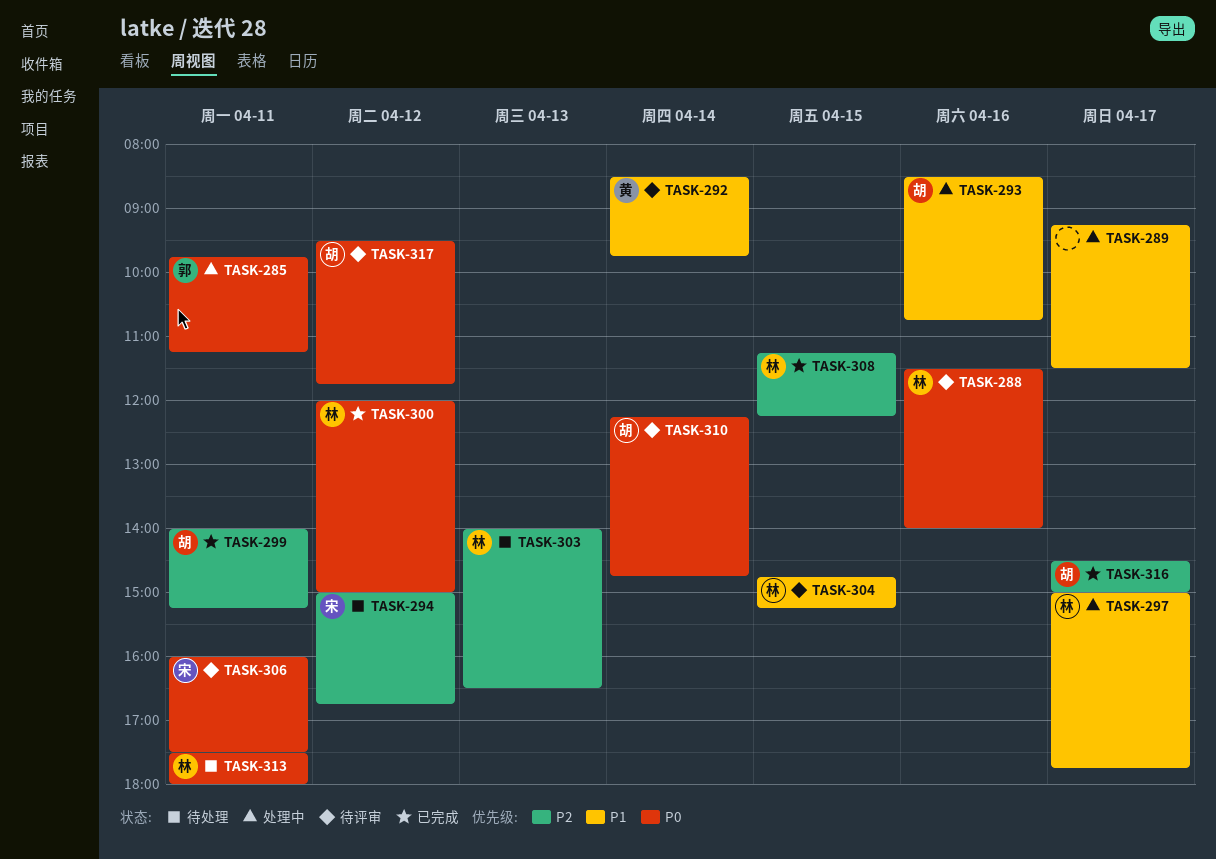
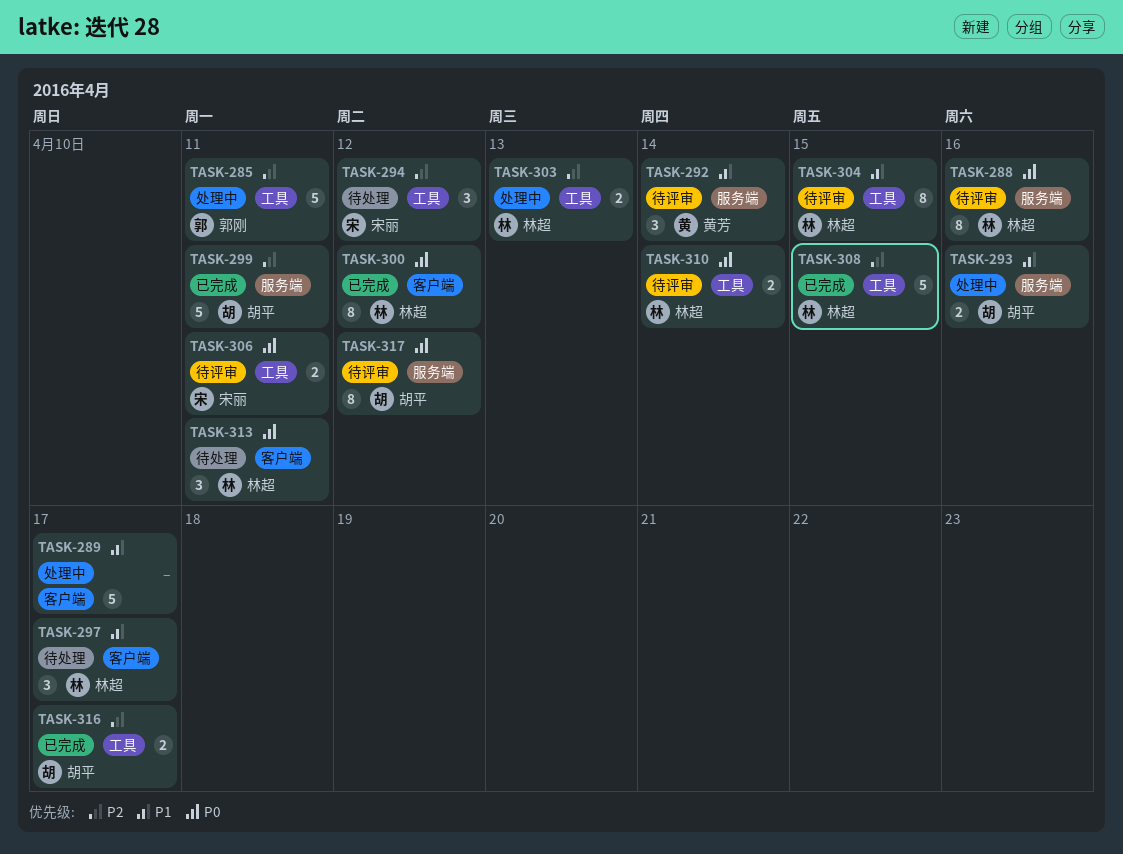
TASK-285, priority: P0 -> P2
TASK-297, status: 处理中 -> 待处理
TASK-303, status: 待处理 -> 处理中
TASK-310, owner: 胡平 -> 林超

